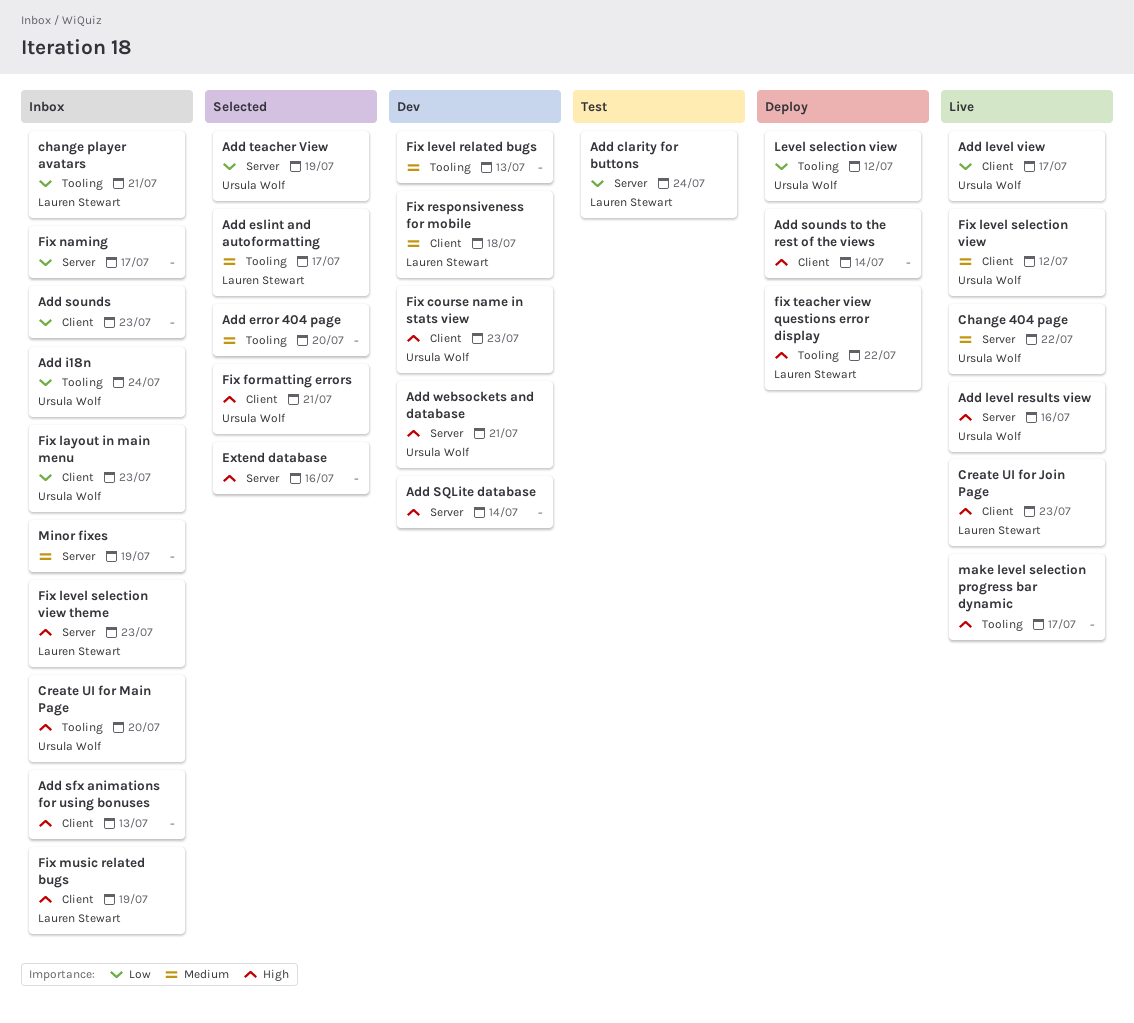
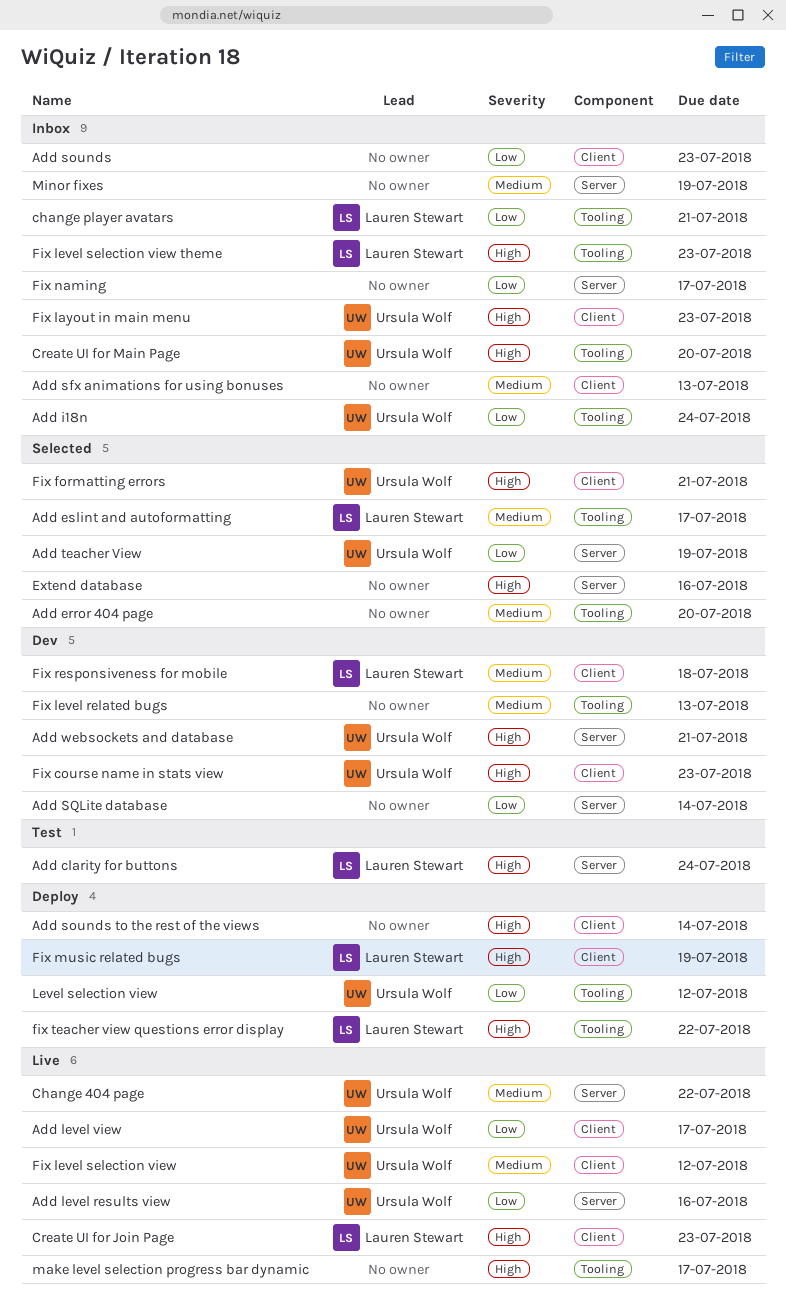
Add clarity for buttons, priority: Low -> High
Add level results view, priority: High -> Low
Add sfx animations for using bonuses, priority: High -> Medium
Add SQLite database, priority: High -> Low
Fix layout in main menu, priority: Low -> High
Fix level selection view theme, label: Server -> Tooling
Fix music related bugs, status: Inbox -> Deploy

